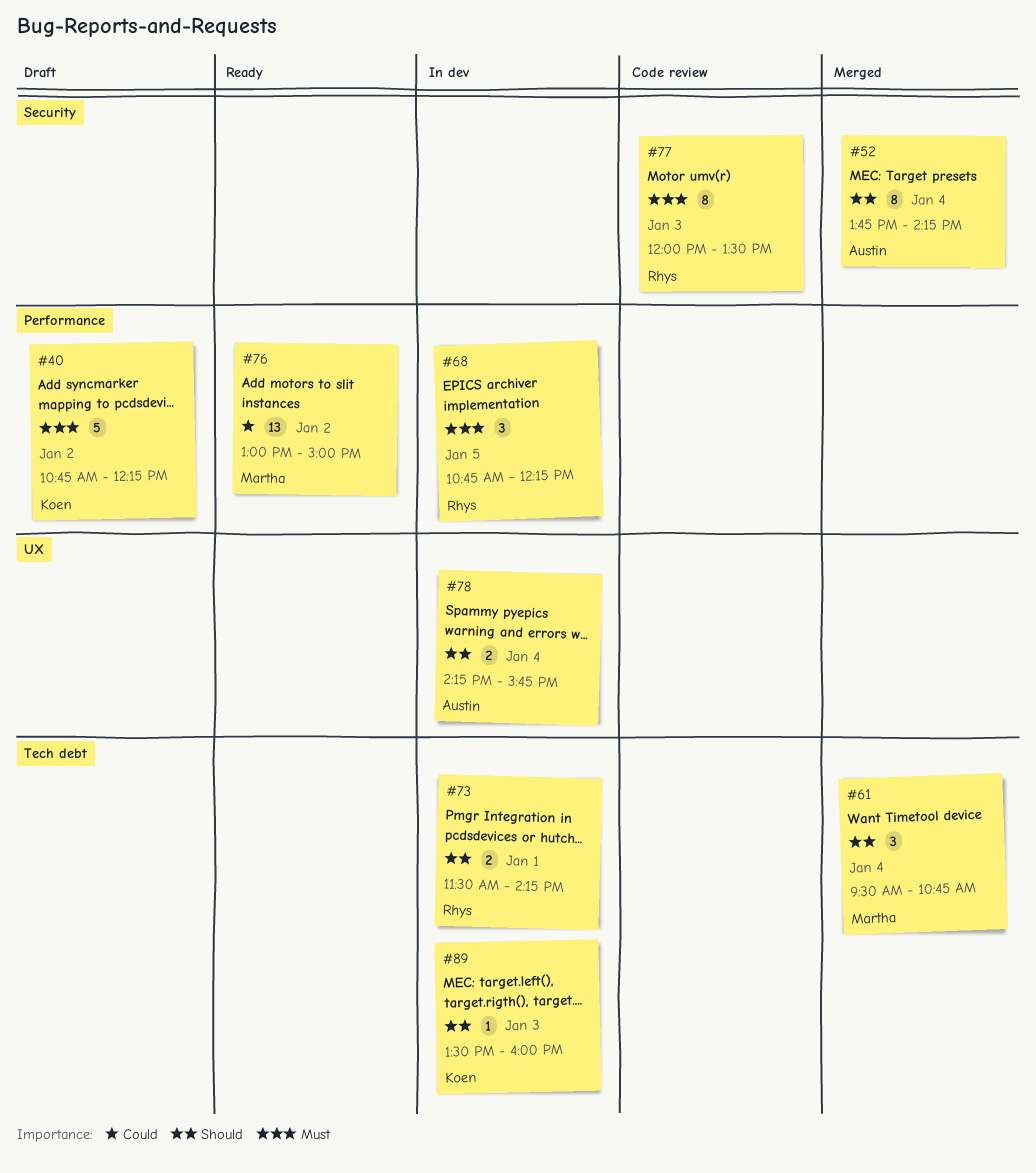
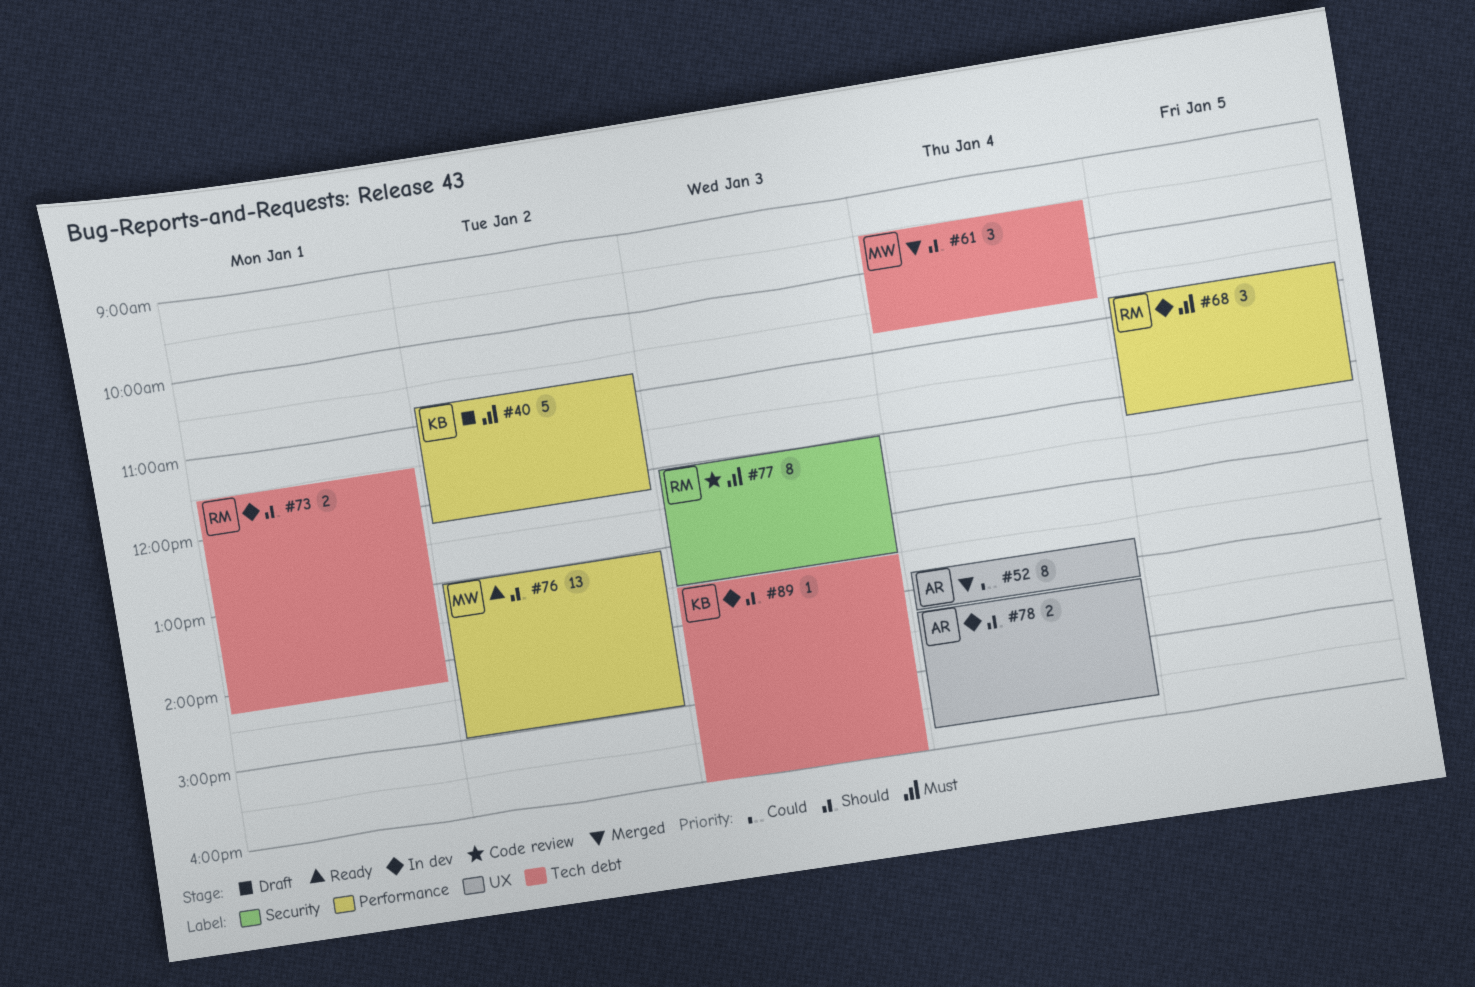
#52, priority: Should -> Could
#52, label: Security -> UX
#76, priority: Could -> Should

